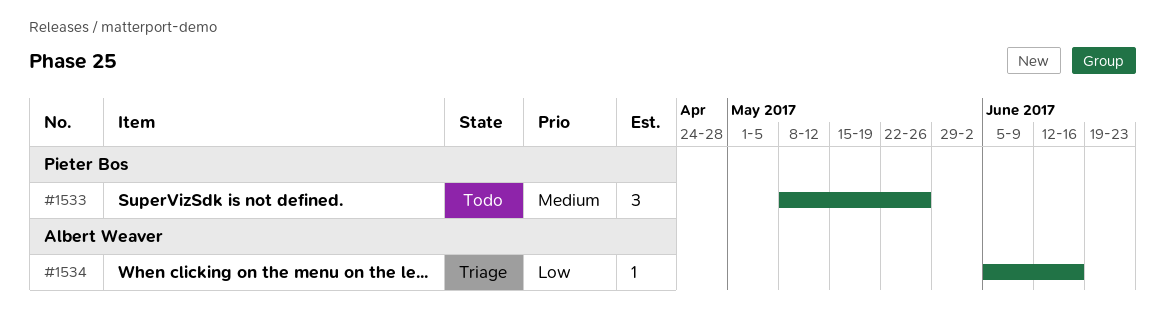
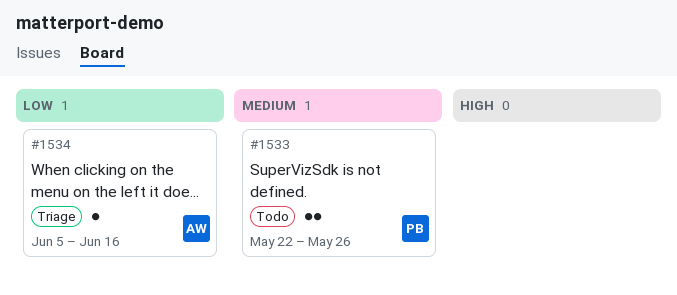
#1533, estimate: 3 -> 2
#1533, start: May 8 -> May 22

